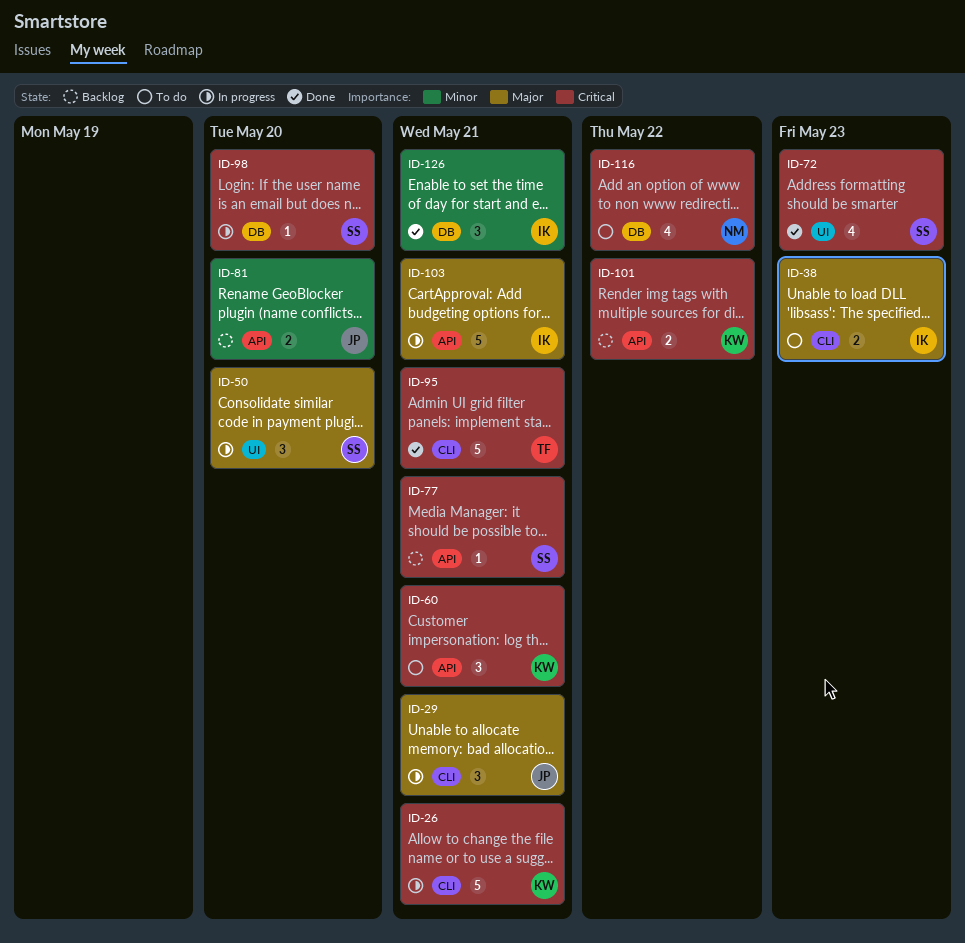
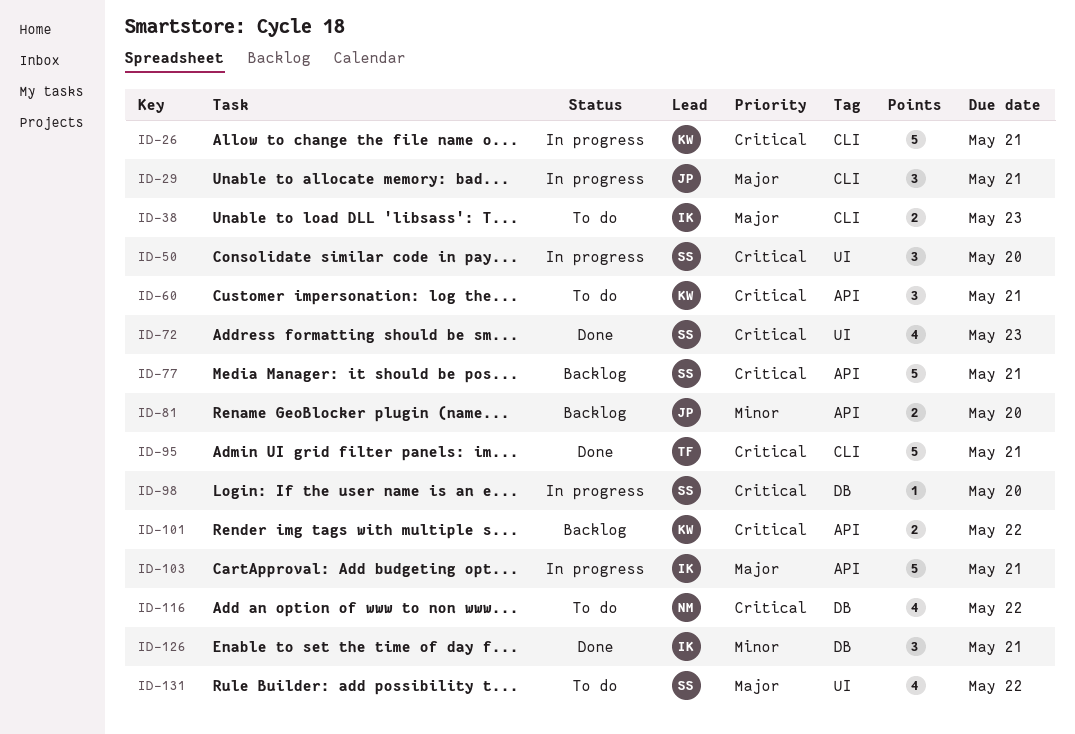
ID-50, priority: Major -> Critical
ID-77, estimate: 1 -> 5
ID-131: none -> present

